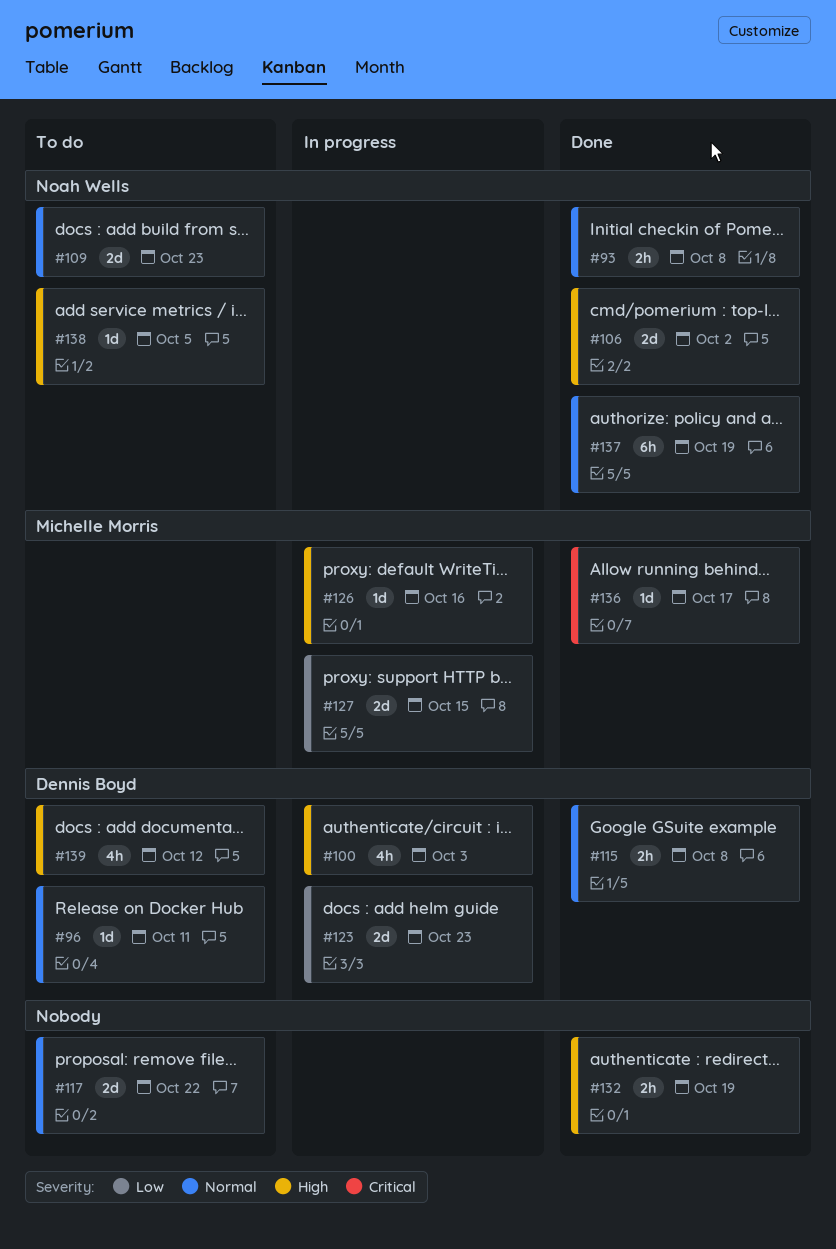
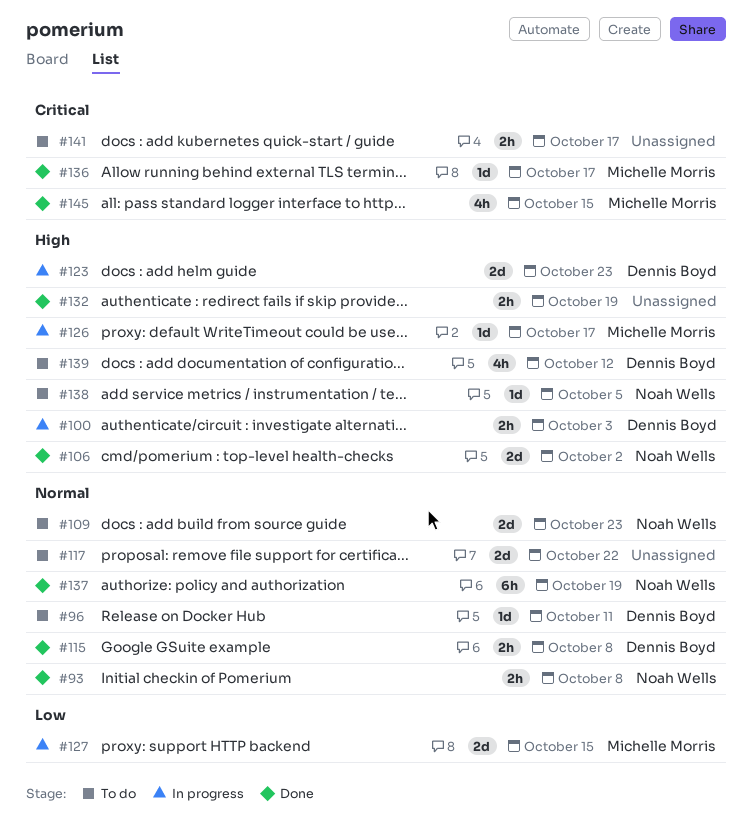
#100, estimate: 4h -> 2h
#123, priority: Low -> High
#126, due: Oct 16 -> Oct 17
#141: none -> present
#145: none -> present

